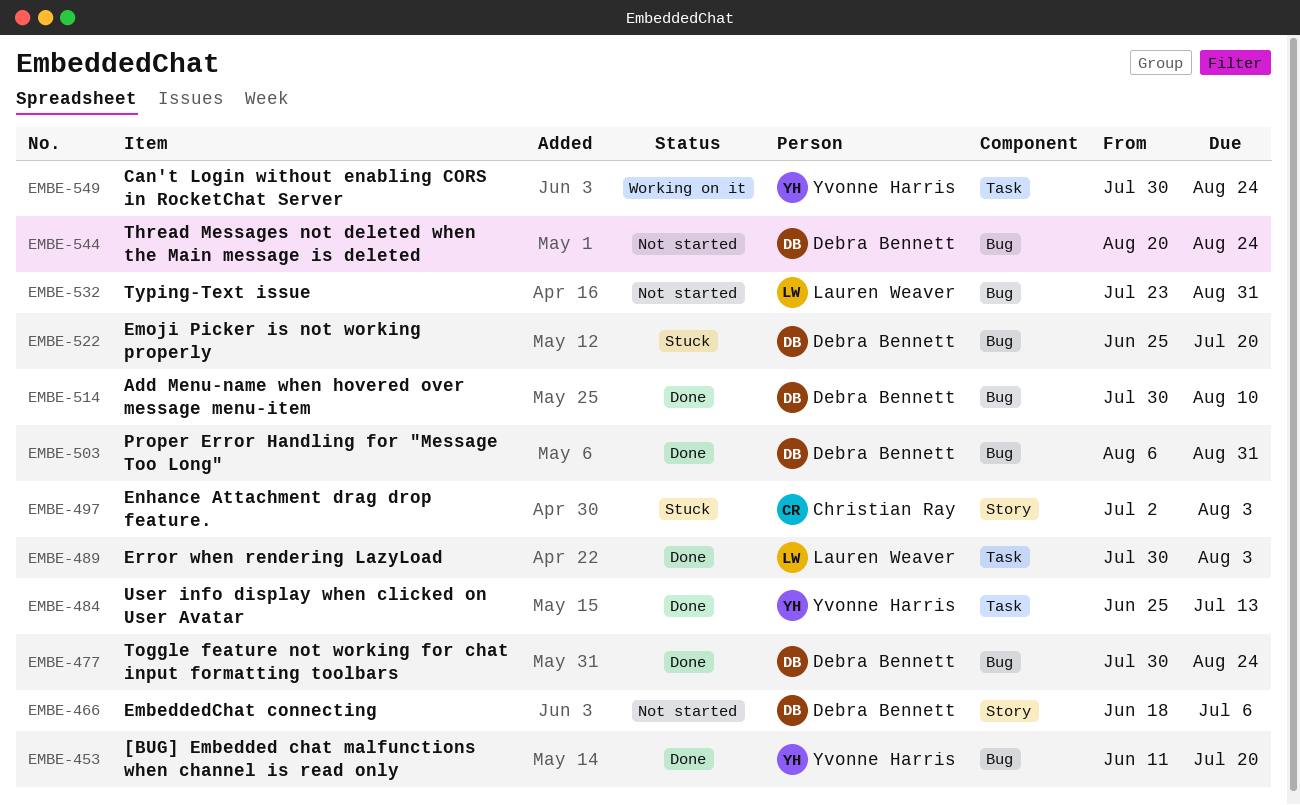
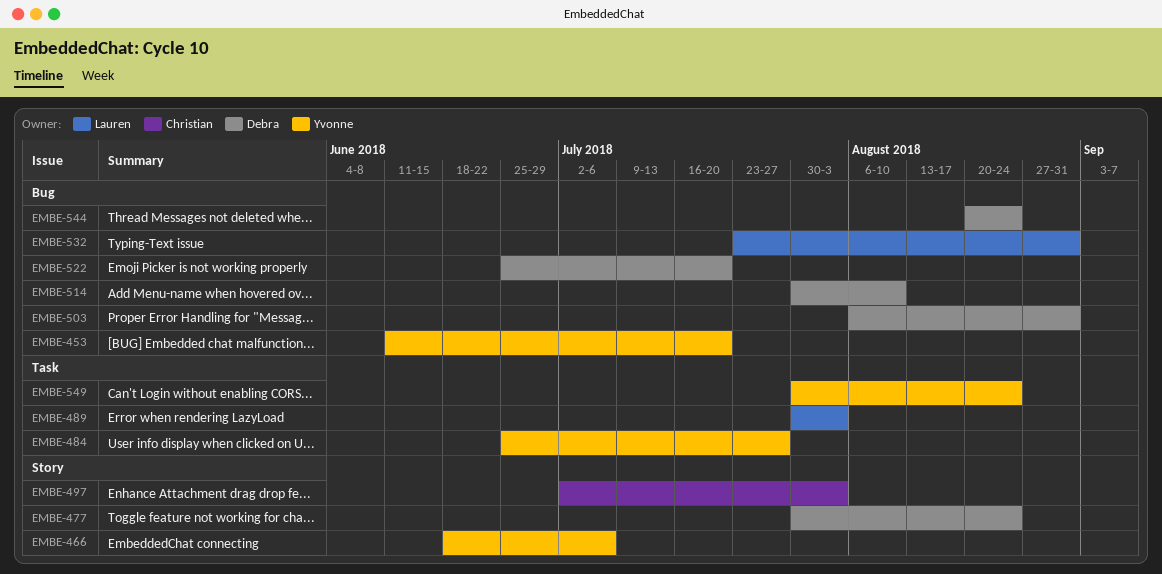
EMBE-466, owner: Debra Bennett -> Yvonne Harris
EMBE-477, label: Bug -> Story
EMBE-484, due: Jul 13 -> Jul 27

